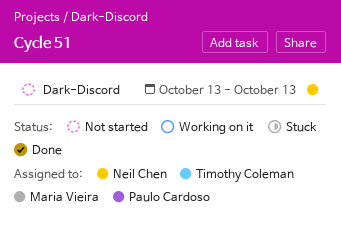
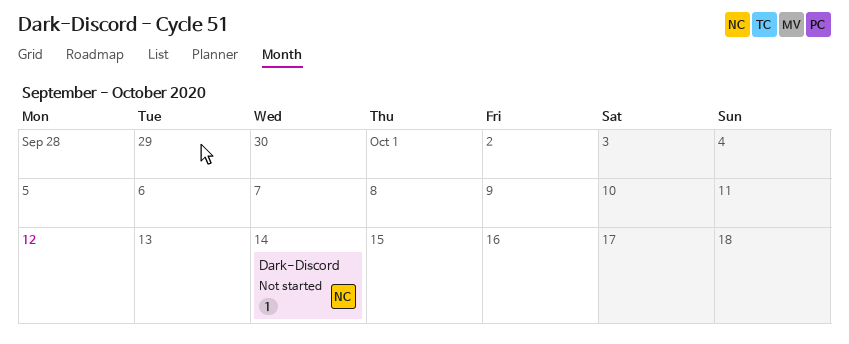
Dark-Discord, due: Oct 13 -> Oct 14

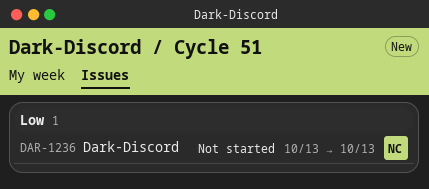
Dark-Discord, due: Oct 14 -> Oct 13

